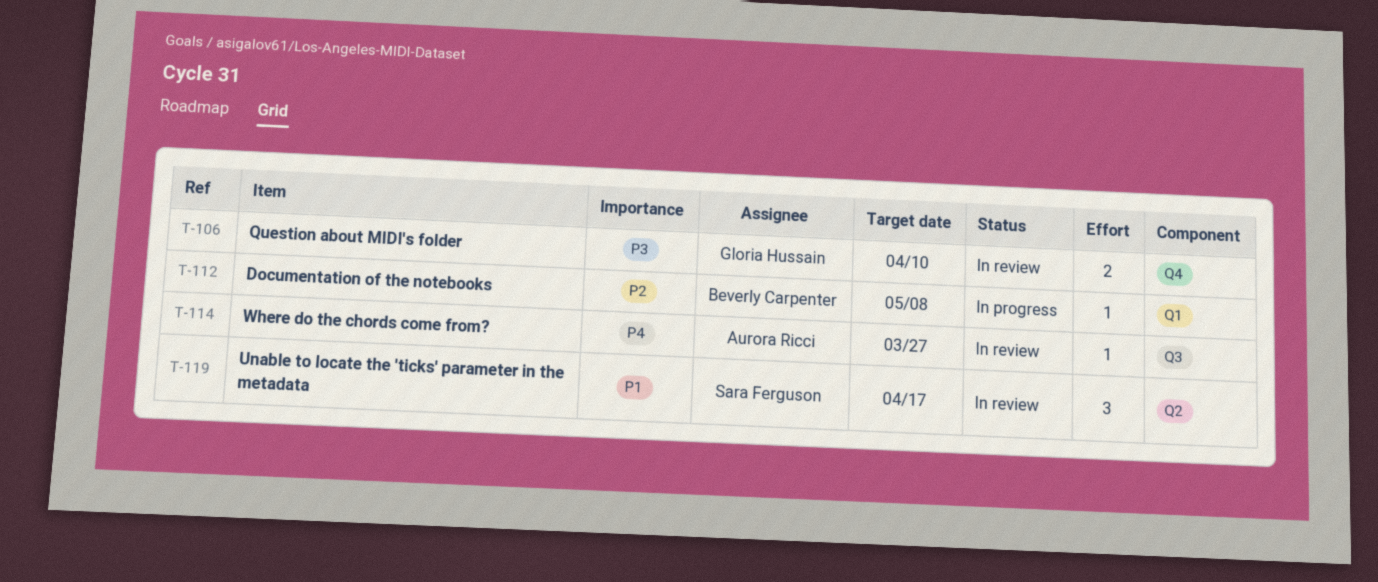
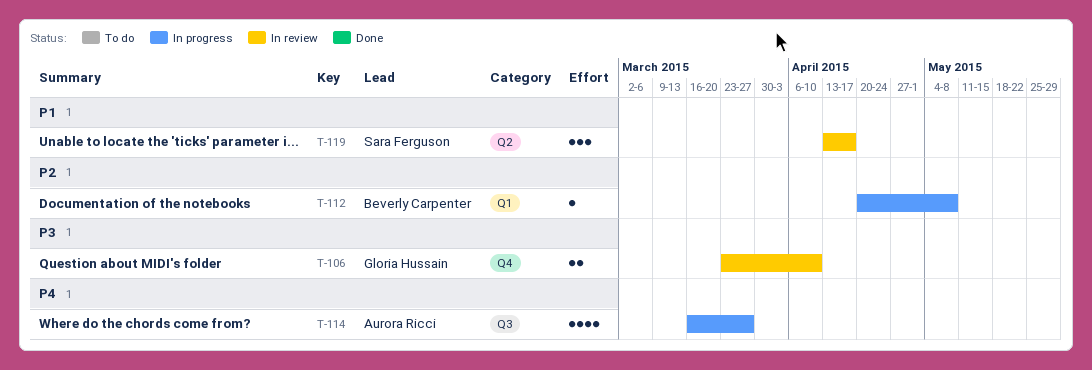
T-114, status: In review -> In progress
T-114, estimate: 1 -> 4

